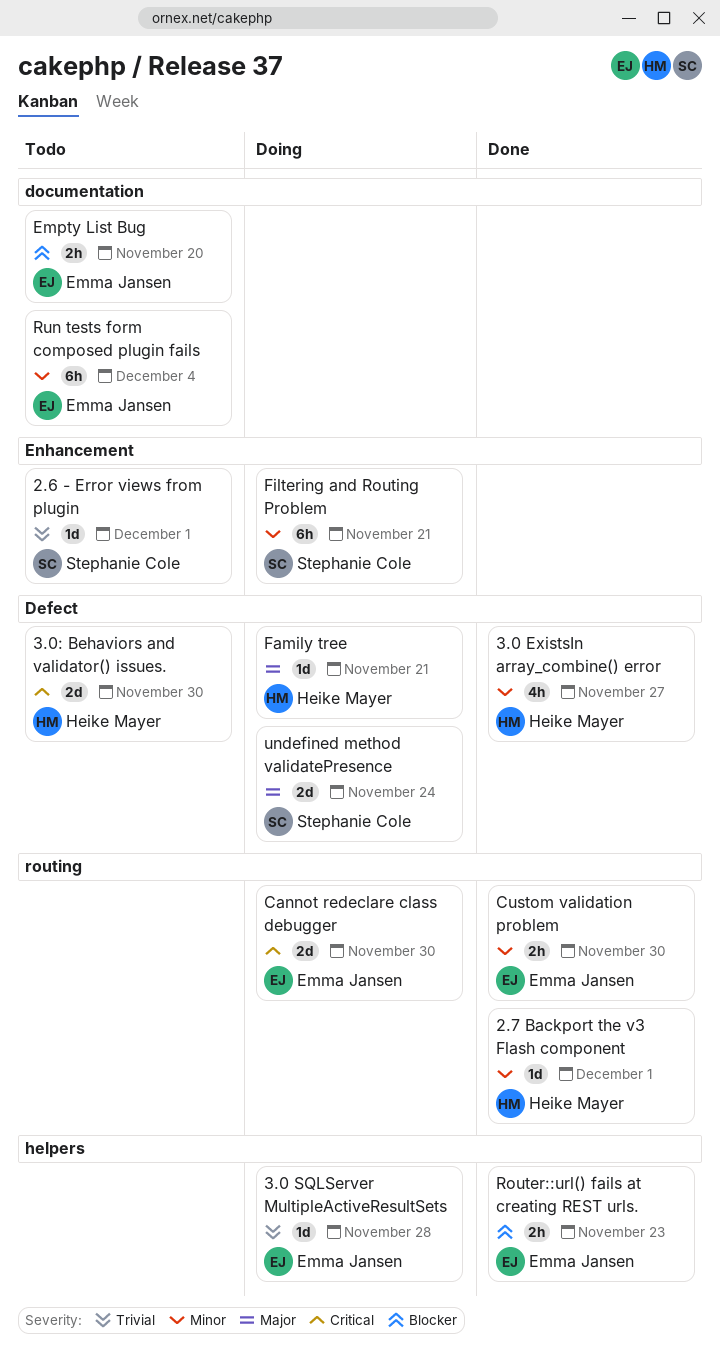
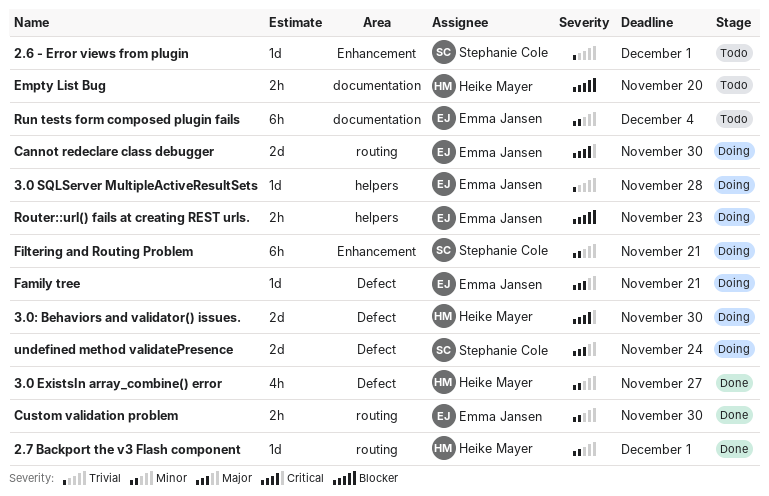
3.0: Behaviors and validator() issues., status: Todo -> Doing
Empty List Bug, owner: Emma Jansen -> Heike Mayer
Family tree, owner: Heike Mayer -> Emma Jansen
Router::url() fails at creating REST urls., status: Done -> Doing

